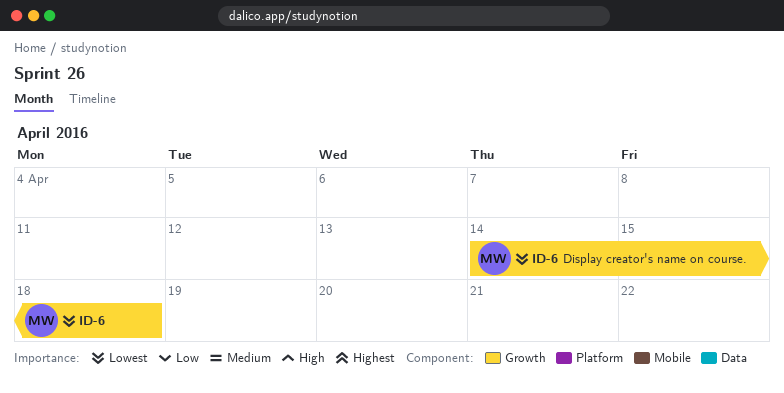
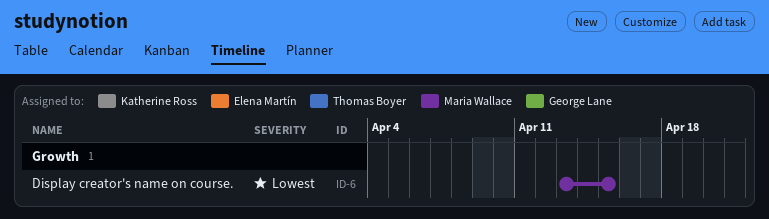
ID-6, start: Apr 14 -> Apr 13
ID-6, due: Apr 18 -> Apr 15

